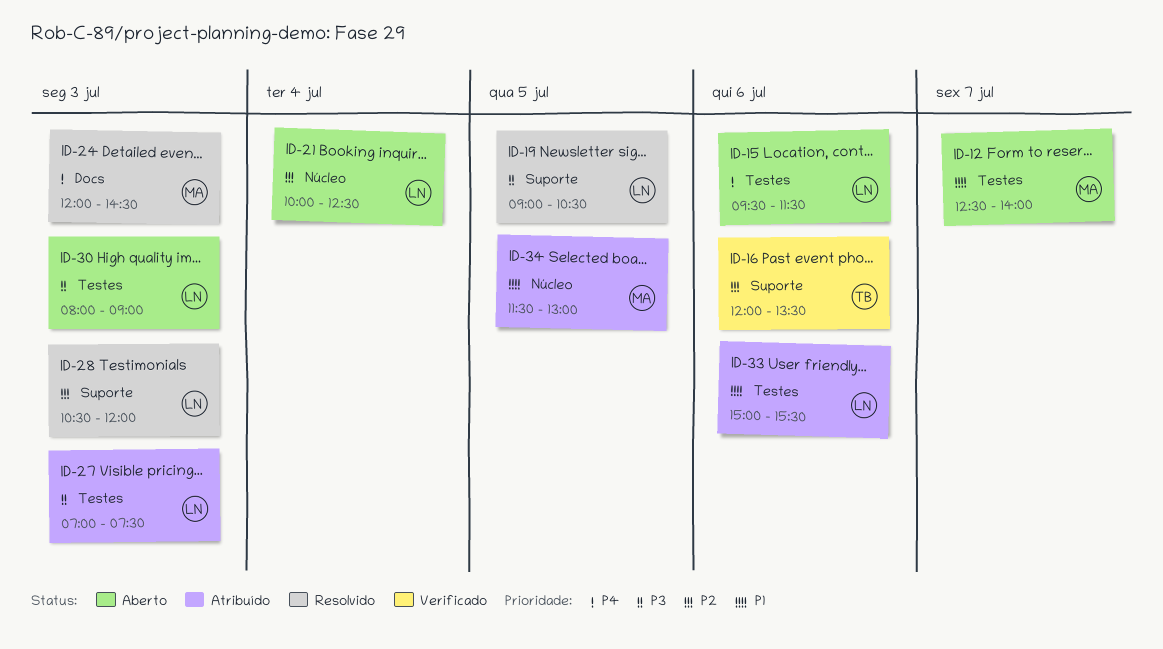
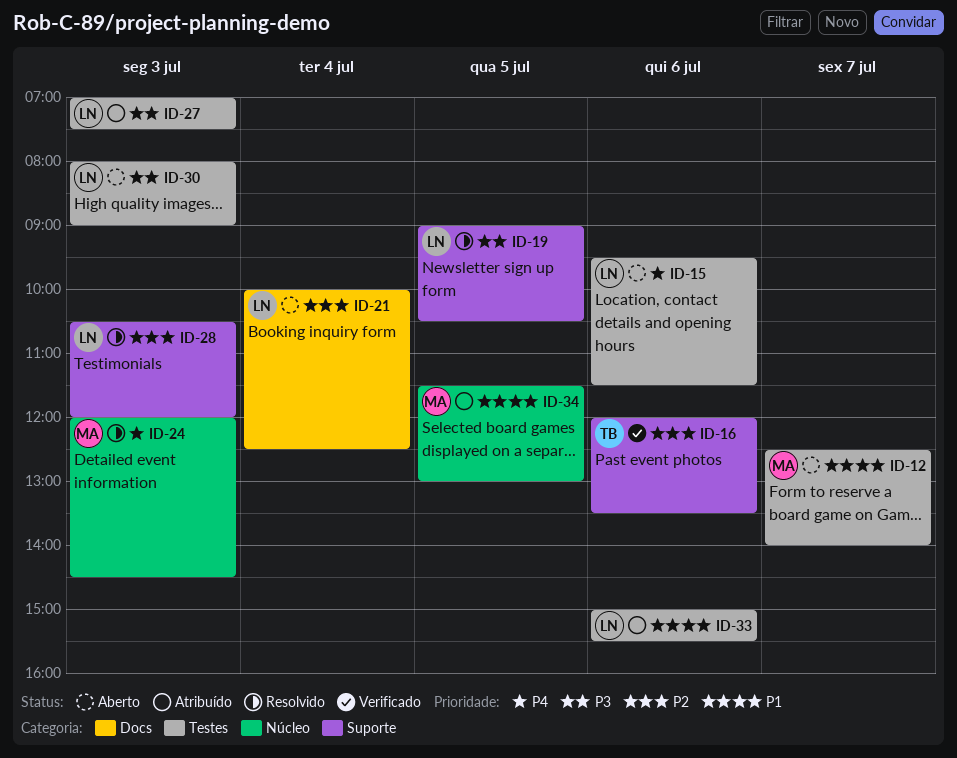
ID-21, label: Núcleo -> Docs
ID-24, label: Docs -> Núcleo

